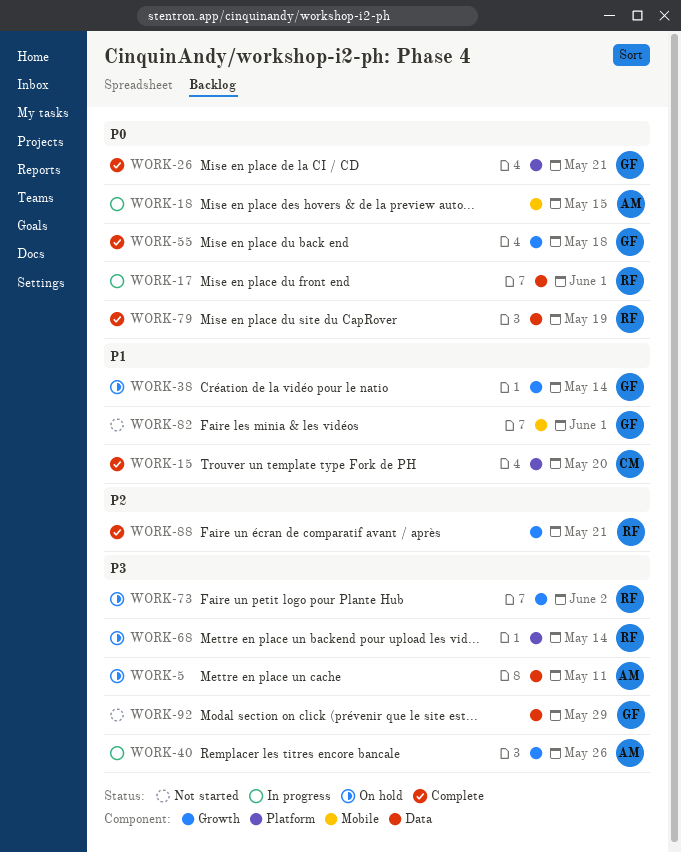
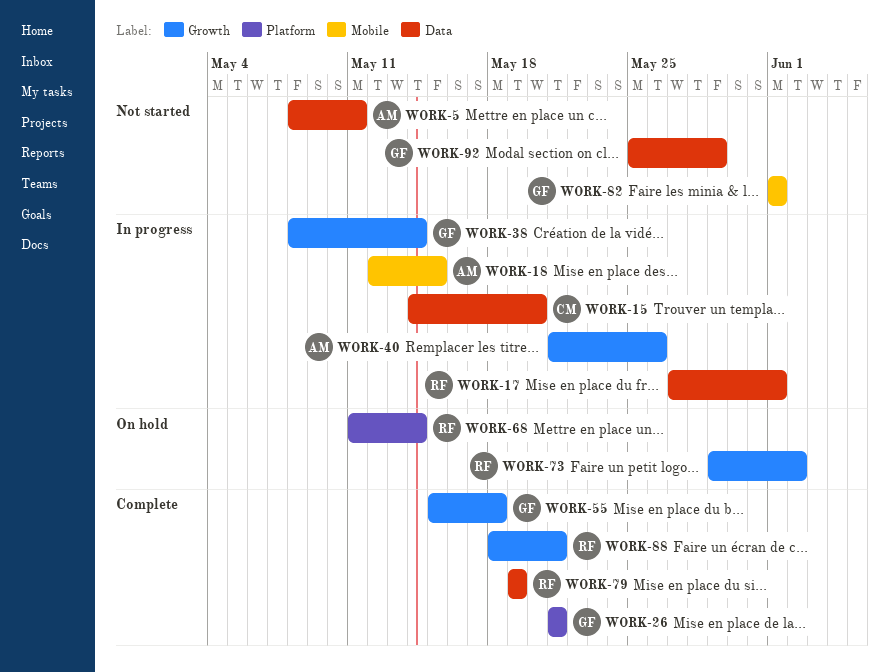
WORK-5, status: On hold -> Not started
WORK-15, status: Complete -> In progress
WORK-15, label: Platform -> Data
WORK-38, status: On hold -> In progress

